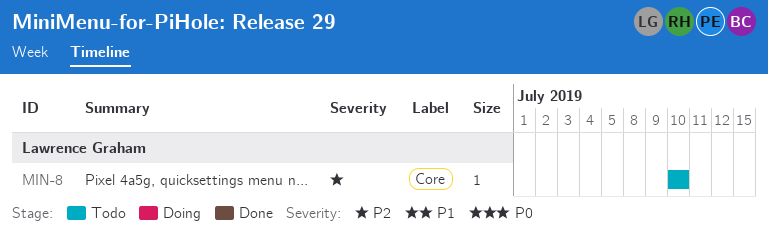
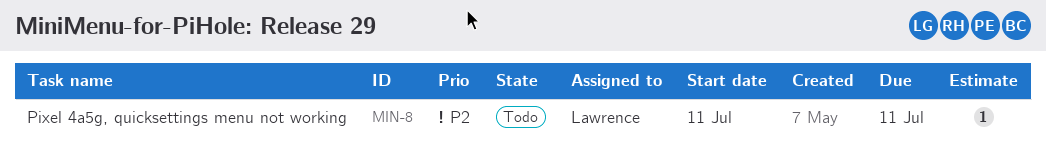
MIN-8, start: Jul 10 -> Jul 11
MIN-8, due: Jul 10 -> Jul 11

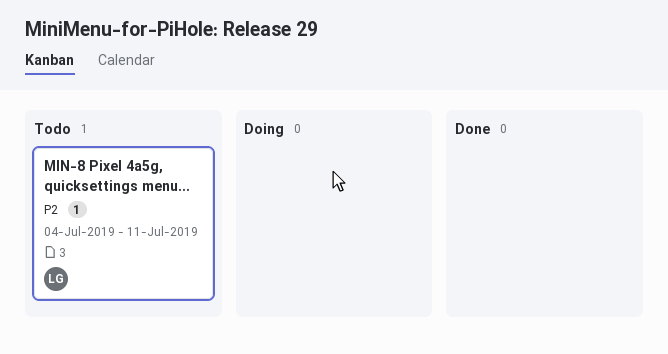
MIN-8, start: Jul 11 -> Jul 4

